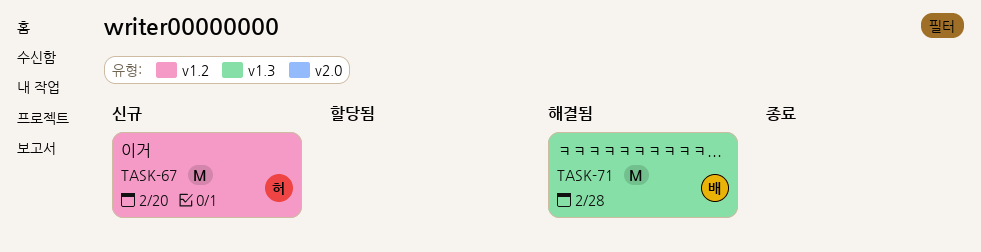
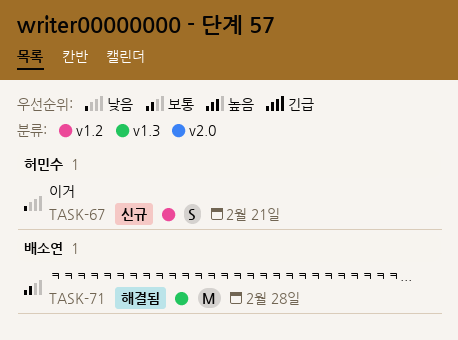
TASK-67, estimate: M -> S
TASK-67, due: Feb 20 -> Feb 21

